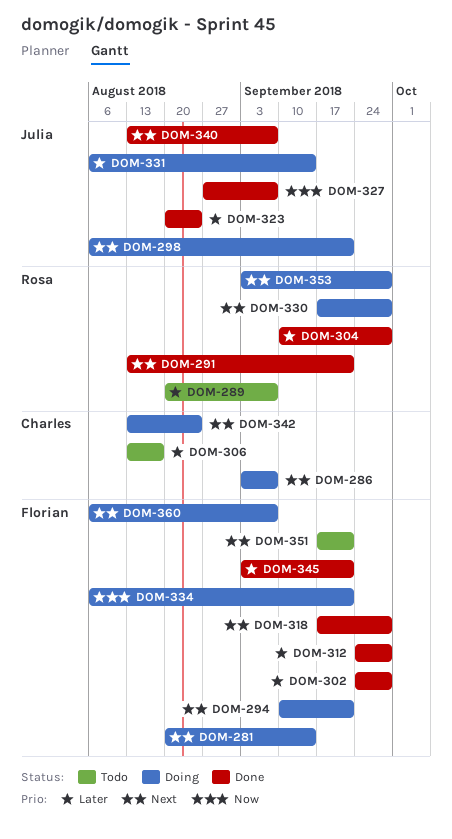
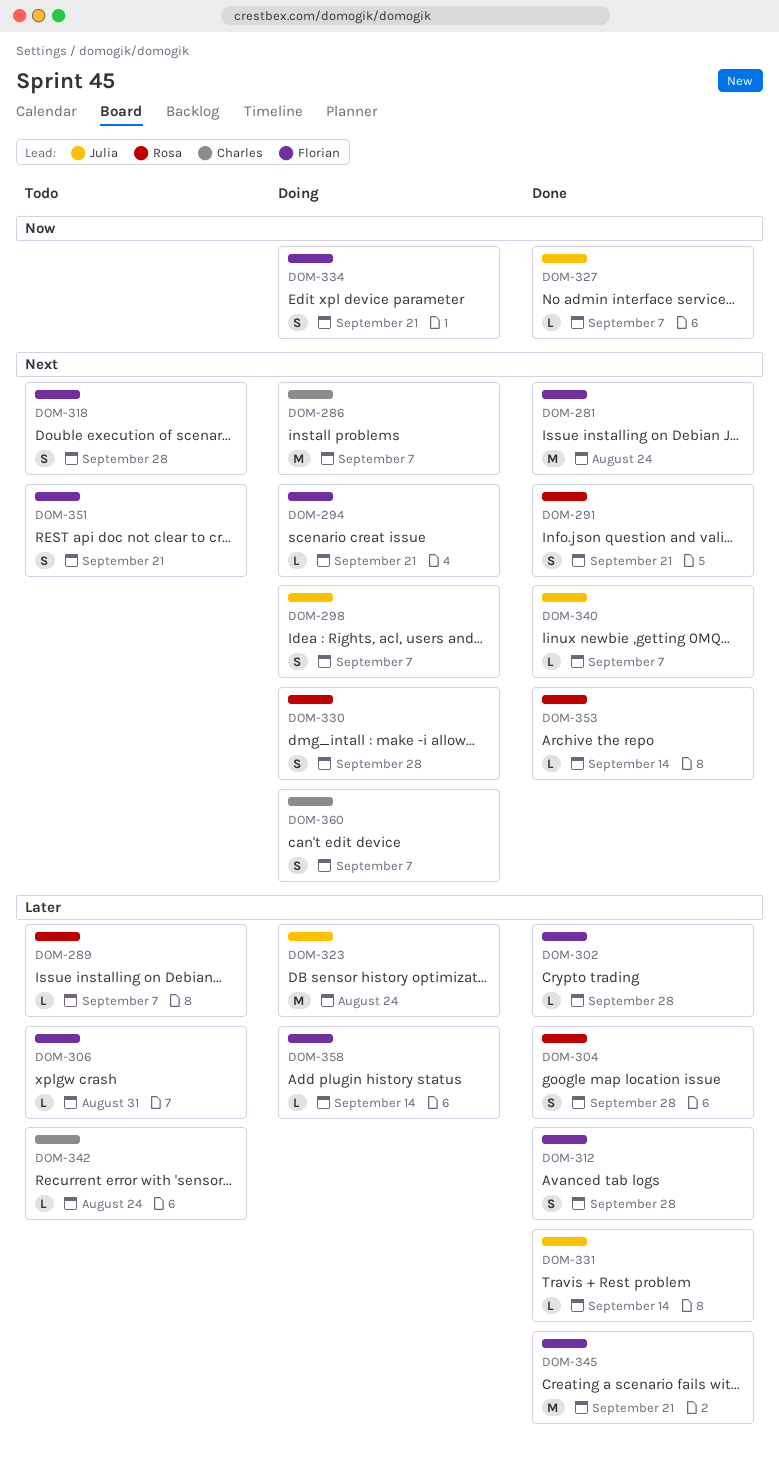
DOM-281, status: Doing -> Done
DOM-281, due: Sep 14 -> Aug 24
DOM-298, due: Sep 21 -> Sep 7
DOM-306, owner: Charles -> Florian
DOM-306, due: Aug 17 -> Aug 31
DOM-318, status: Done -> Todo
DOM-323, status: Done -> Doing
DOM-331, status: Doing -> Done
DOM-342, status: Doing -> Todo
DOM-342, priority: Next -> Later
DOM-353, status: Doing -> Done
DOM-353, due: Sep 28 -> Sep 14
DOM-358: none -> present
DOM-360, owner: Florian -> Charles

